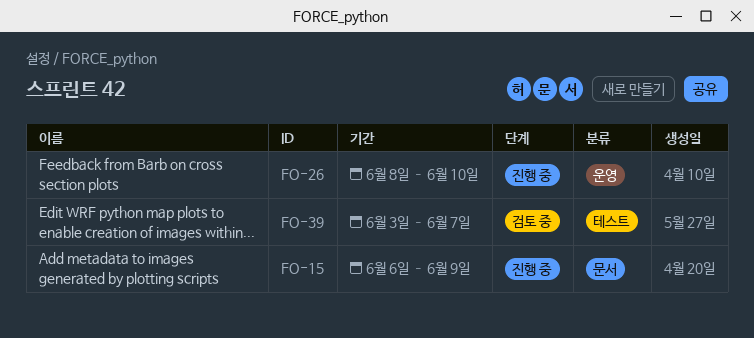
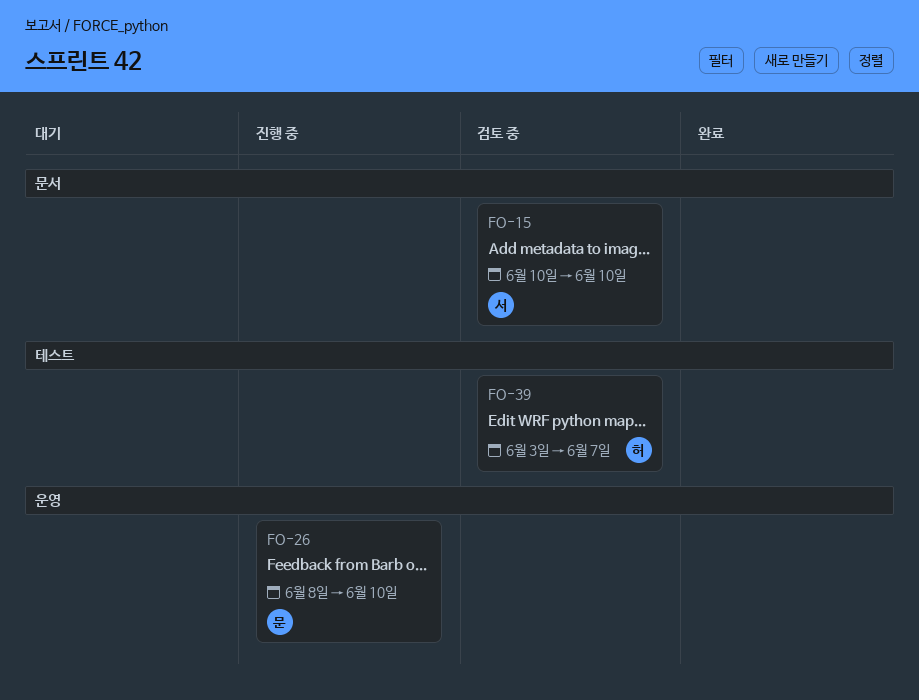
FO-15, status: 진행 중 -> 검토 중
FO-15, start: Jun 6 -> Jun 10
FO-15, due: Jun 9 -> Jun 10

